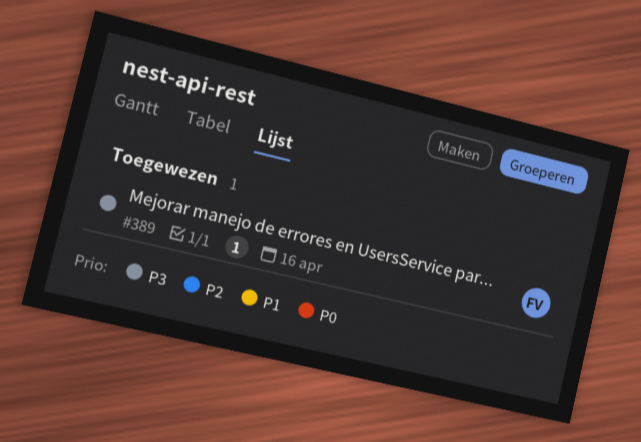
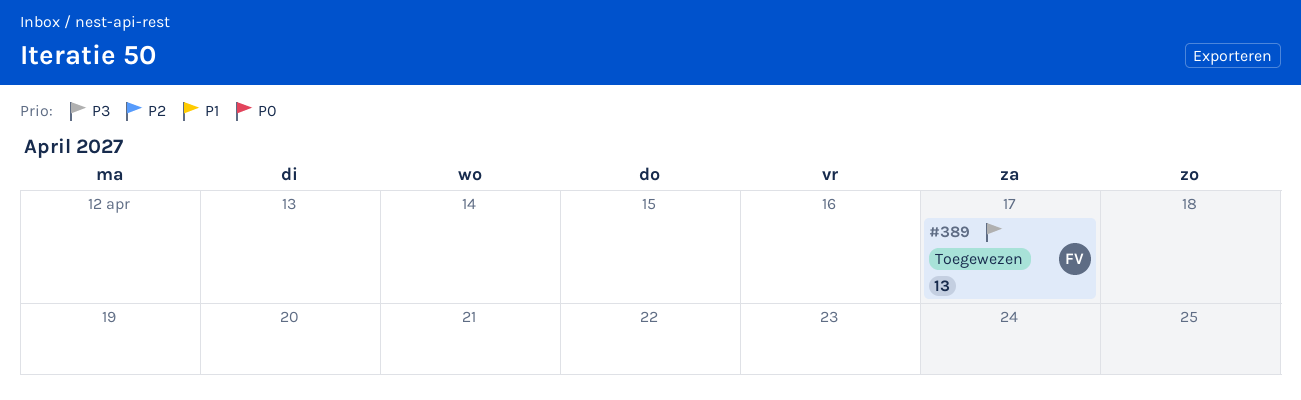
#389, estimate: 1 -> 13
#389, due: Apr 16 -> Apr 17

